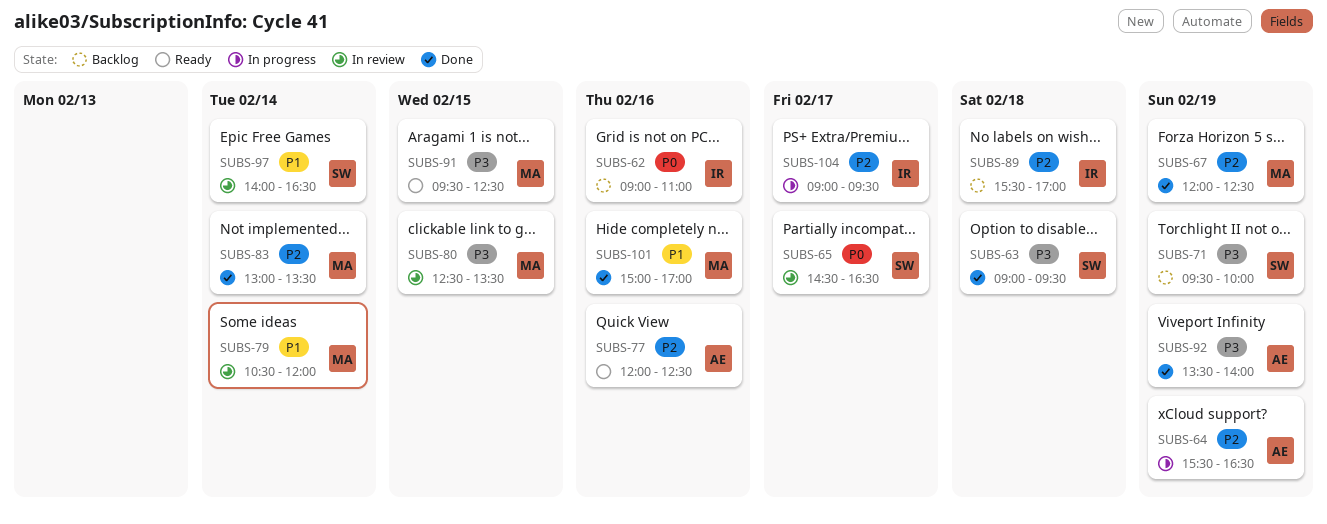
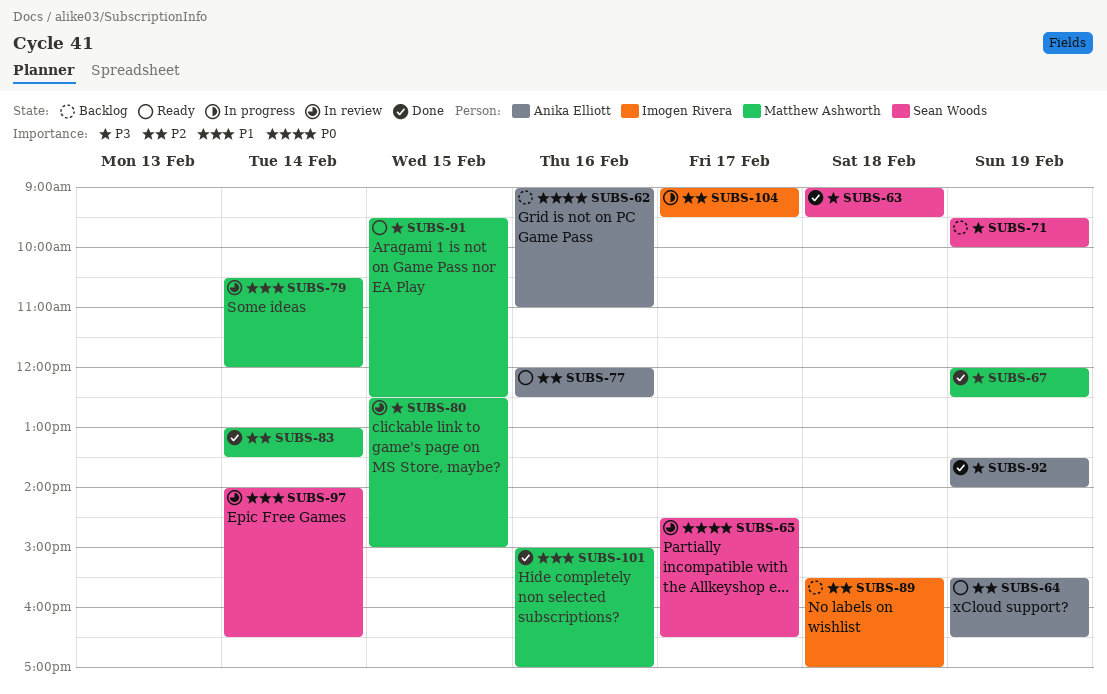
SUBS-62, owner: Imogen Rivera -> Anika Elliott
SUBS-64, status: In progress -> Ready
SUBS-67, priority: P2 -> P3
SUBS-80, ends: 13:30 -> 15:00

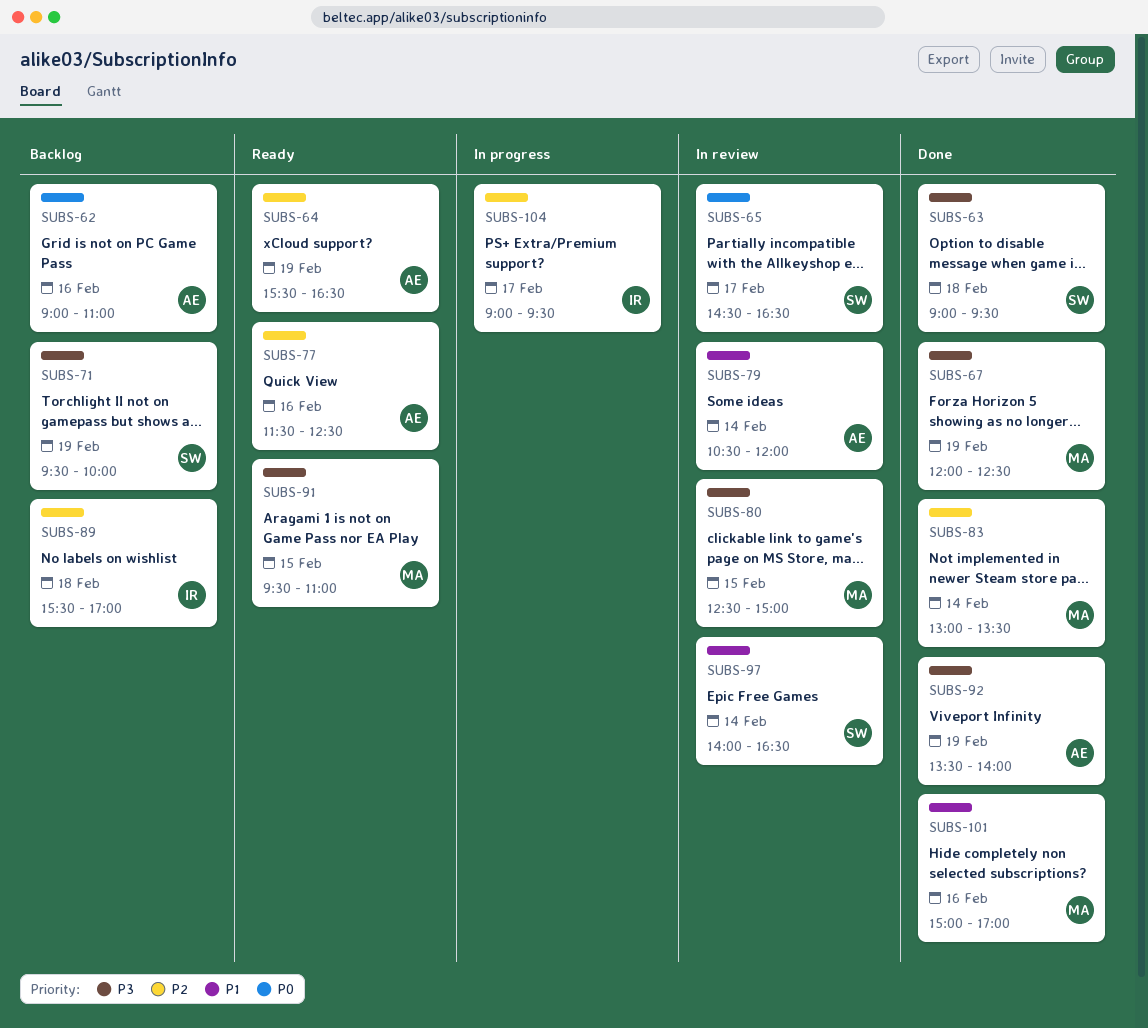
SUBS-77, begins: 12:00 -> 11:30
SUBS-79, owner: Matthew Ashworth -> Anika Elliott
SUBS-91, ends: 12:30 -> 11:00

